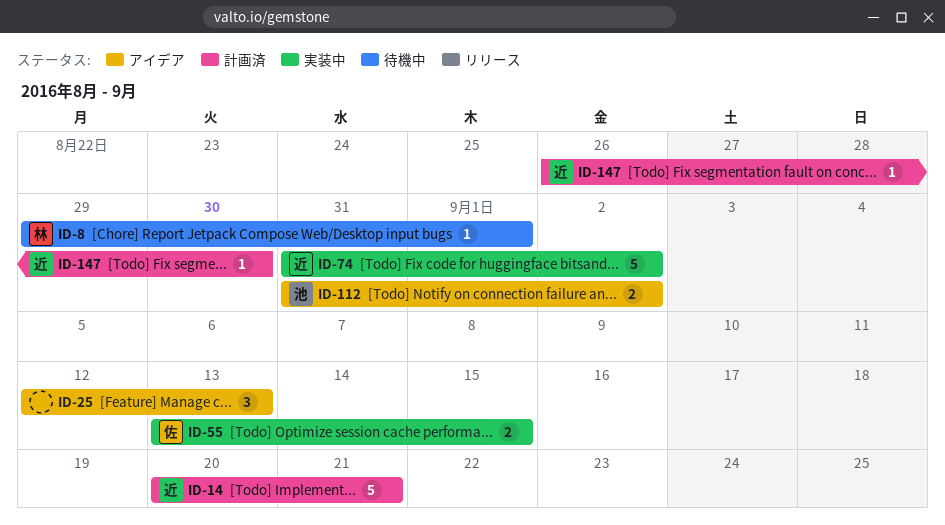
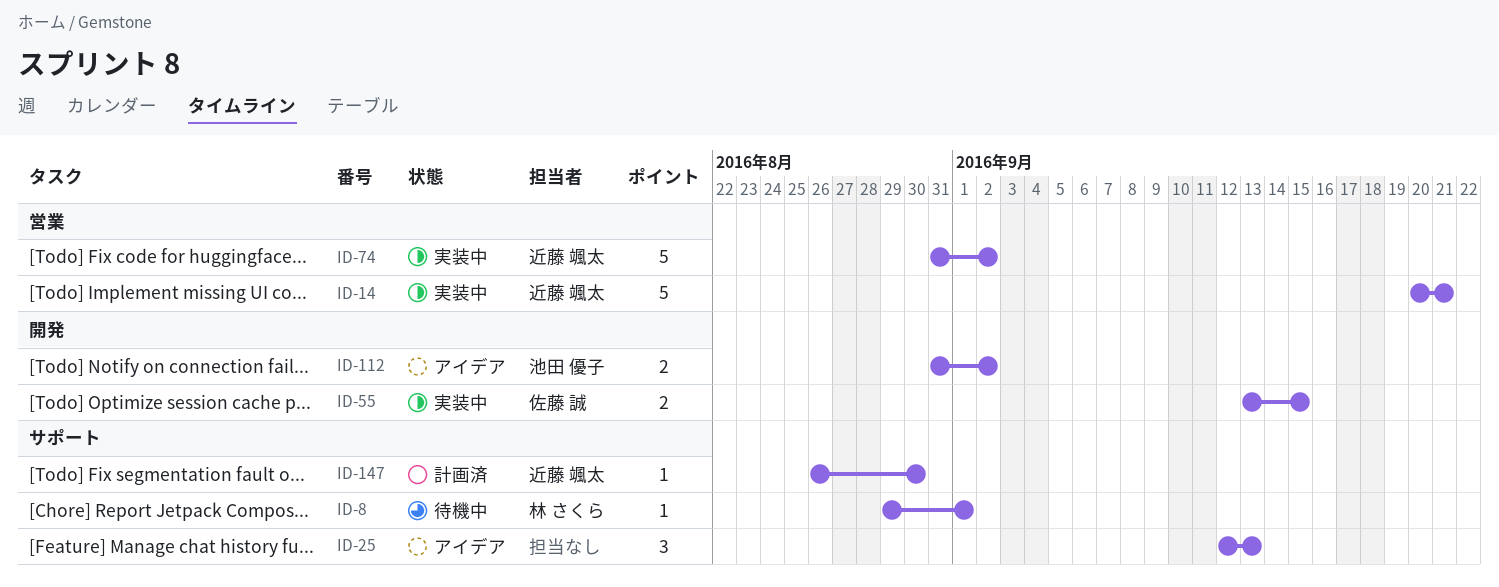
ID-14, status: 計画済 -> 実装中

